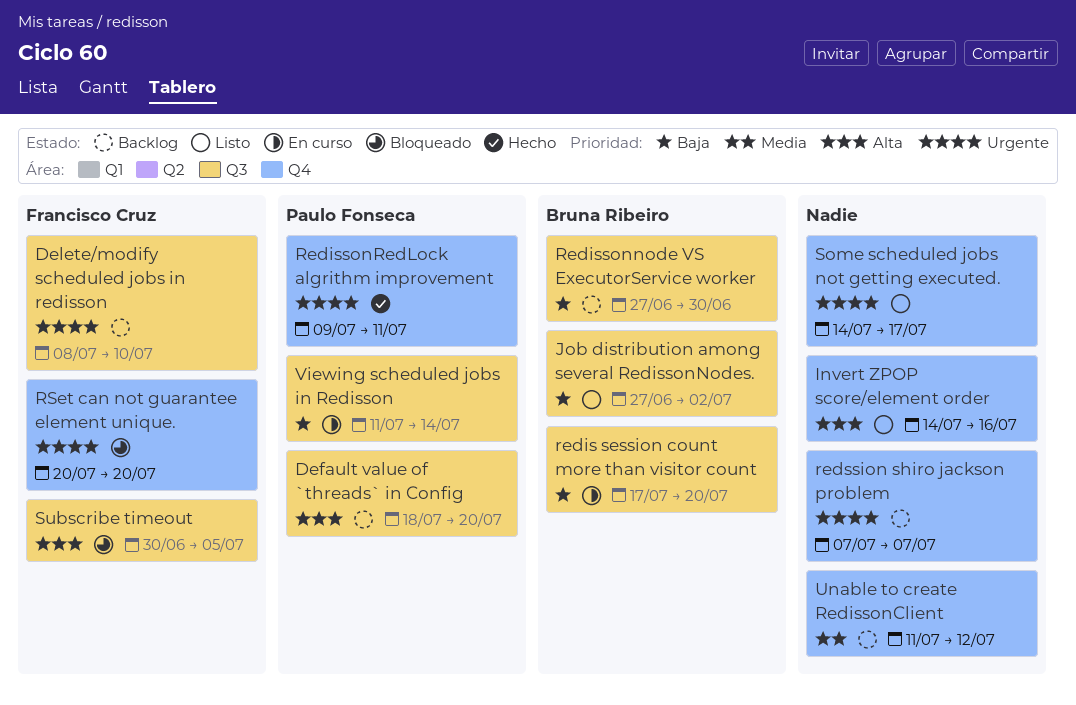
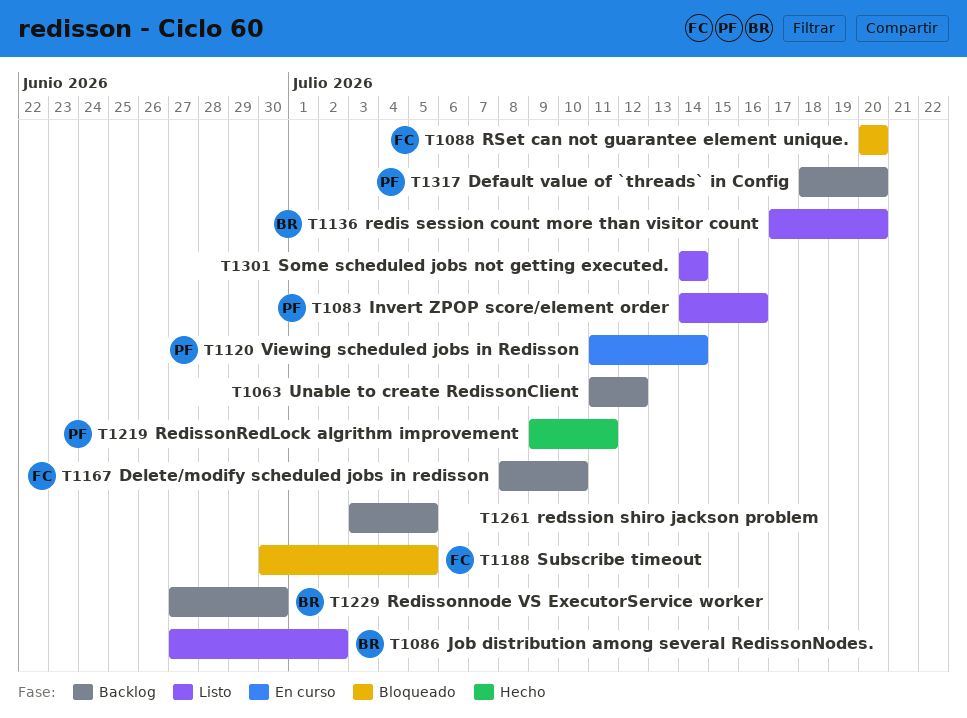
Invert ZPOP score/element order, owner: none -> Paulo Fonseca
redis session count more than visitor count, status: En curso -> Listo
redssion shiro jackson problem, start: Jul 7 -> Jul 3
redssion shiro jackson problem, due: Jul 7 -> Jul 5
Some scheduled jobs not getting executed., due: Jul 17 -> Jul 14

